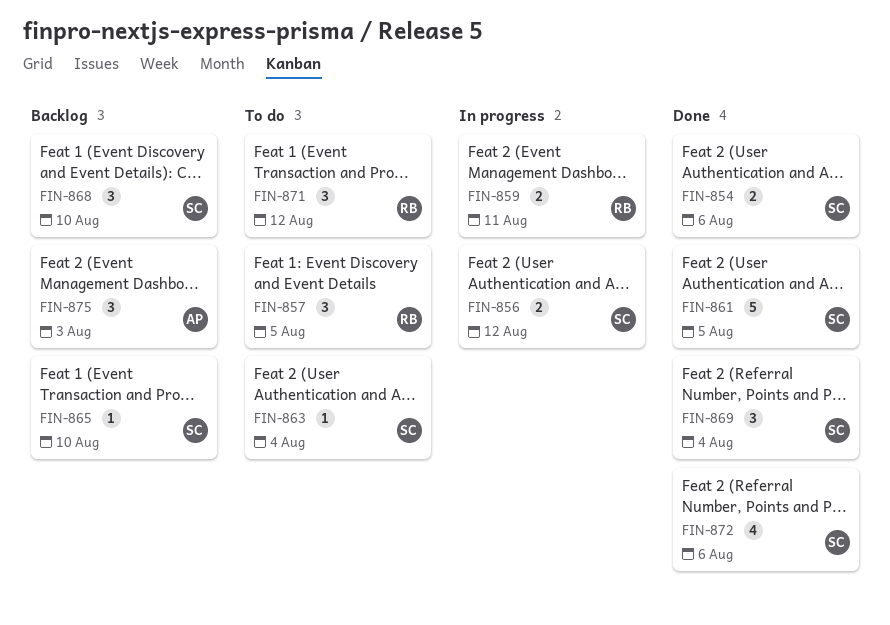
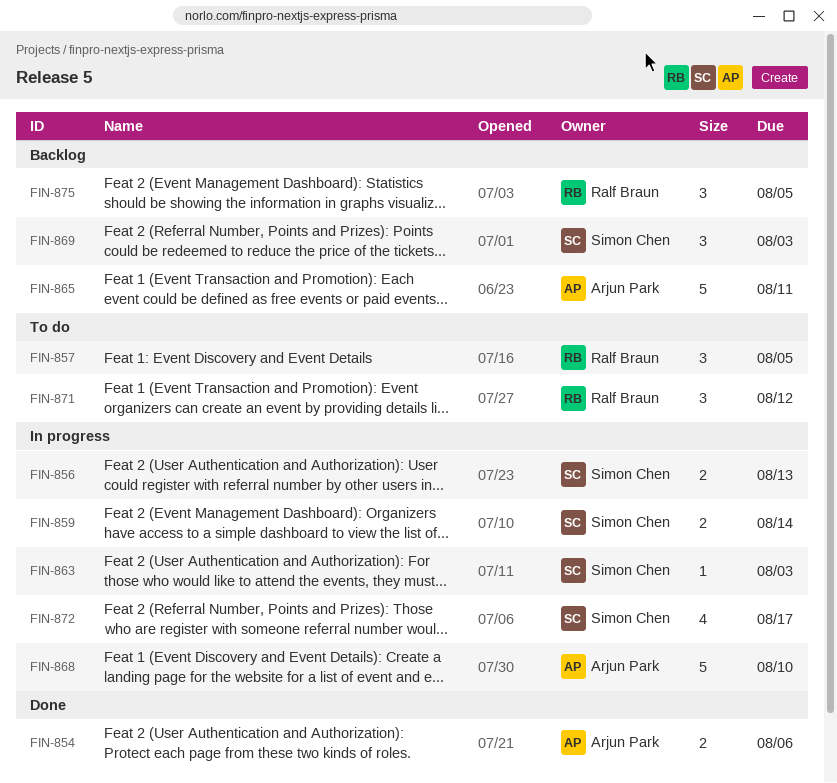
FIN-854, owner: Simon Chen -> Arjun Park
FIN-856, due: Aug 12 -> Aug 13
FIN-859, owner: Ralf Braun -> Simon Chen
FIN-859, due: Aug 11 -> Aug 14
FIN-861: present -> none
FIN-863, status: To do -> In progress
FIN-863, due: Aug 4 -> Aug 3
FIN-865, owner: Simon Chen -> Arjun Park
FIN-865, estimate: 1 -> 5
FIN-865, due: Aug 10 -> Aug 11
FIN-868, status: Backlog -> In progress
FIN-868, owner: Simon Chen -> Arjun Park
FIN-868, estimate: 3 -> 5
FIN-869, status: Done -> Backlog
FIN-869, due: Aug 4 -> Aug 3
FIN-872, status: Done -> In progress
FIN-872, due: Aug 6 -> Aug 17
FIN-875, owner: Arjun Park -> Ralf Braun
FIN-875, due: Aug 3 -> Aug 5

